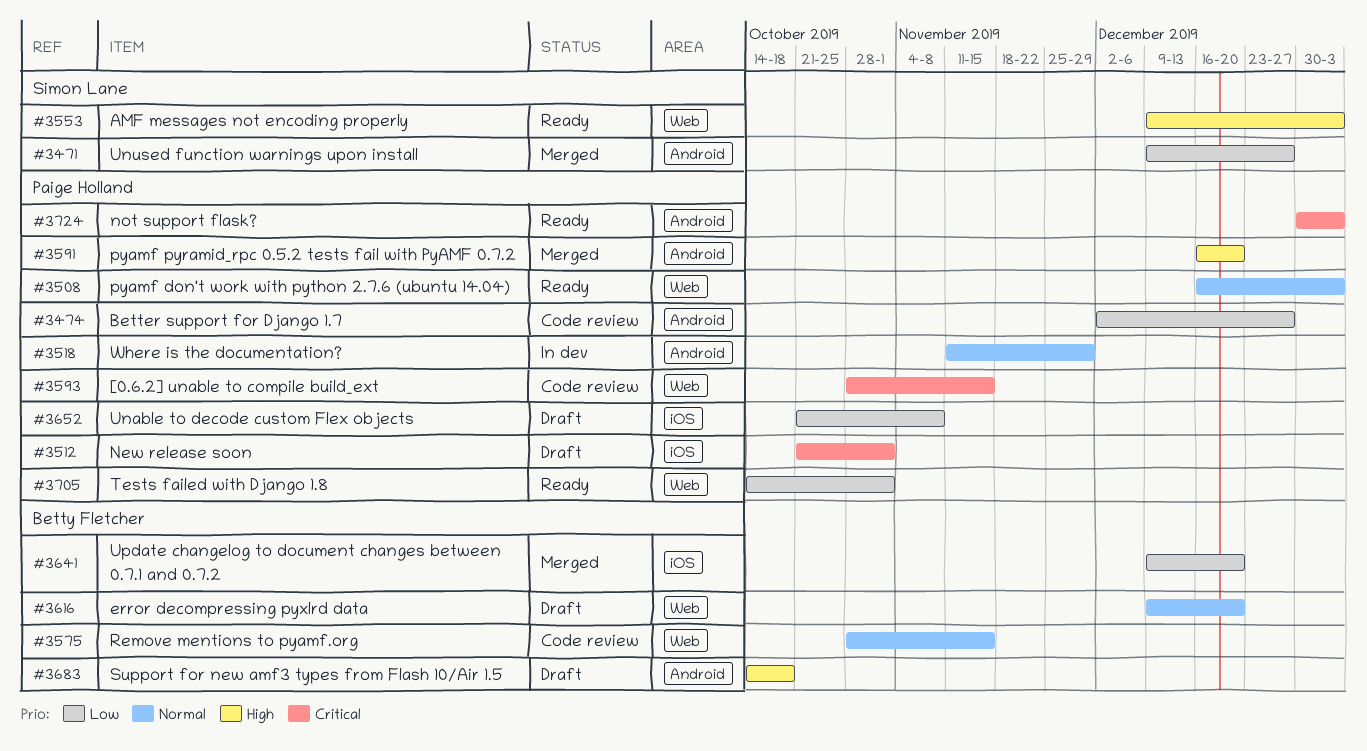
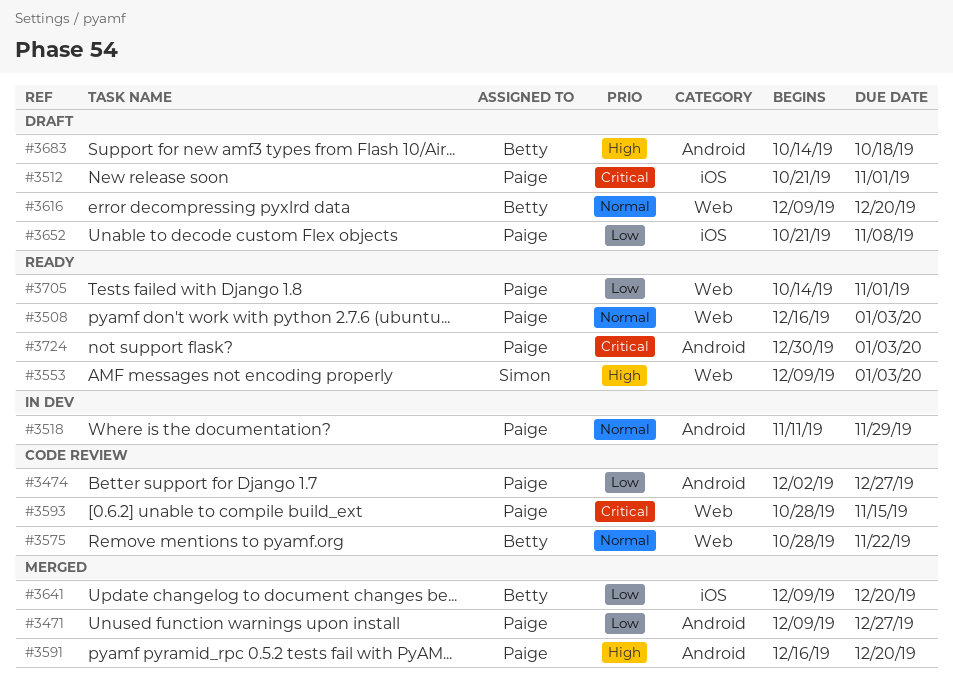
#3471, owner: Simon Lane -> Paige Holland
#3575, due: Nov 15 -> Nov 22

